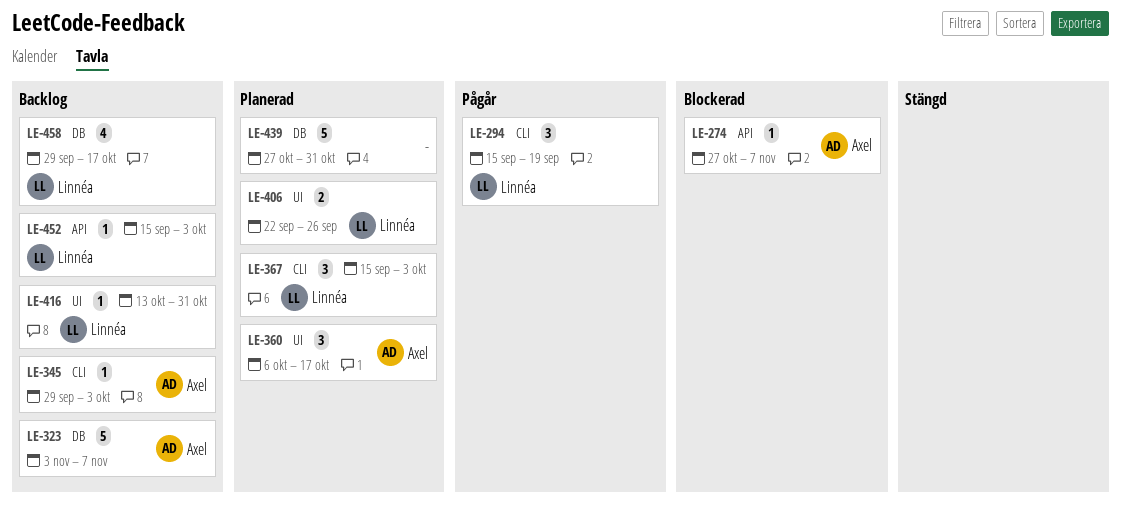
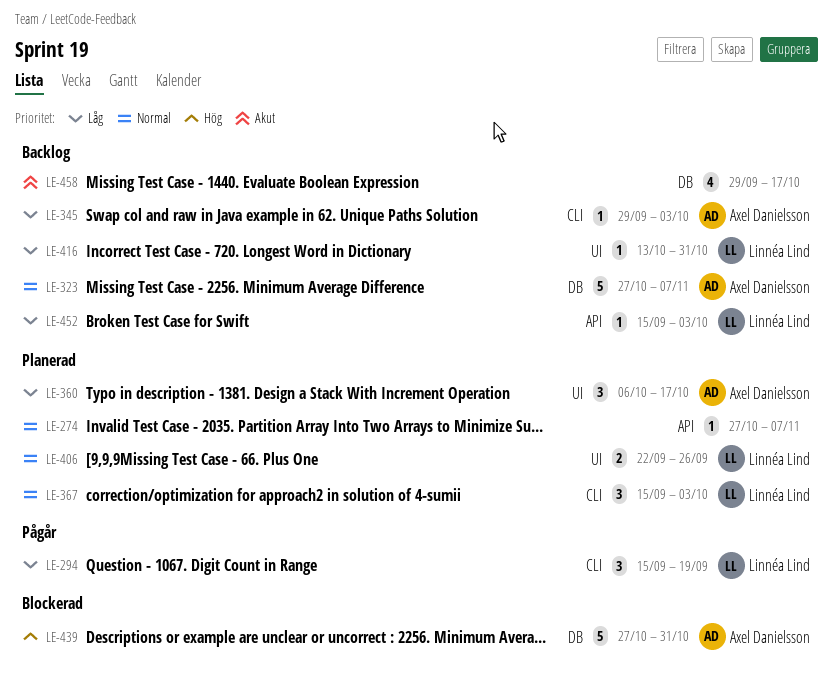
LE-274, status: Blockerad -> Planerad
LE-274, owner: Axel Danielsson -> none
LE-323, start: Nov 3 -> Oct 27
LE-439, status: Planerad -> Blockerad
LE-439, owner: none -> Axel Danielsson
LE-458, owner: Linnéa Lind -> none

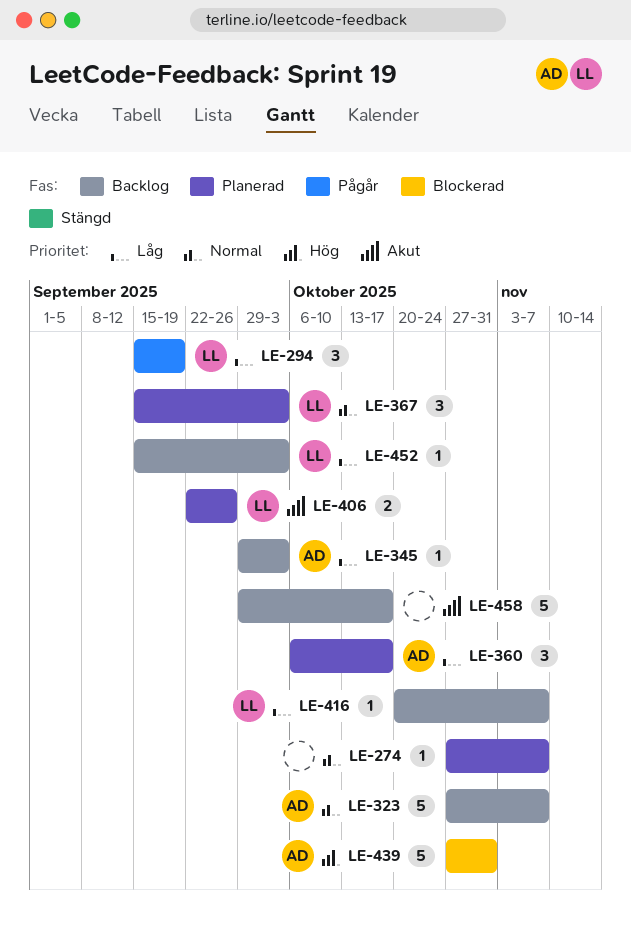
LE-406, priority: Normal -> Akut
LE-416, start: Oct 13 -> Oct 20
LE-416, due: Oct 31 -> Nov 7
LE-458, estimate: 4 -> 5

